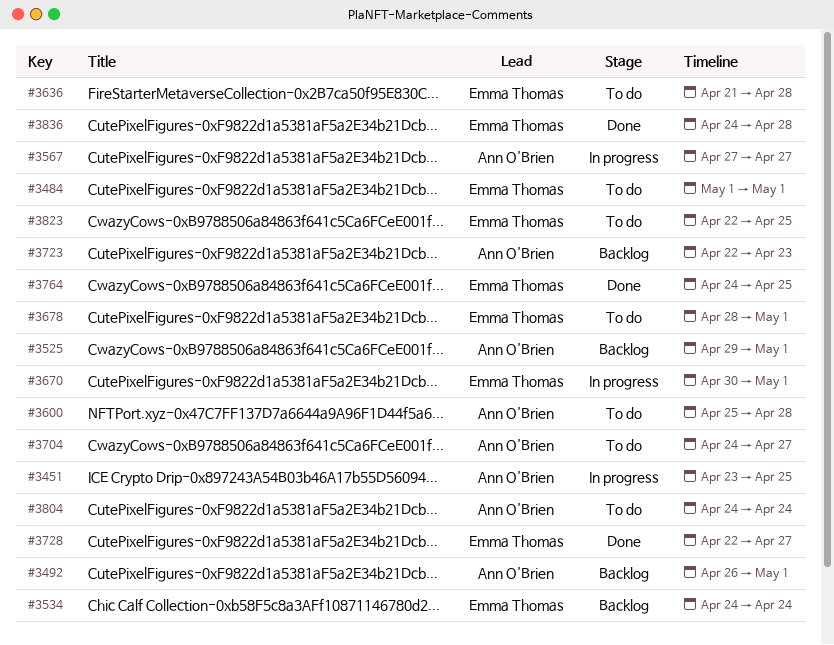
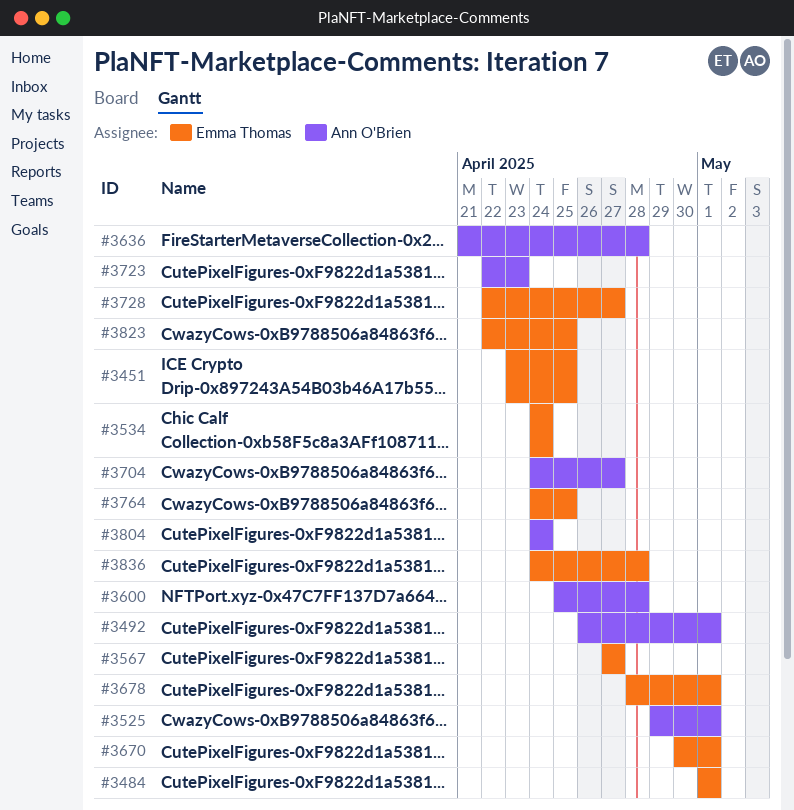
#3451, owner: Ann O'Brien -> Emma Thomas
#3567, owner: Ann O'Brien -> Emma Thomas
#3636, owner: Emma Thomas -> Ann O'Brien

